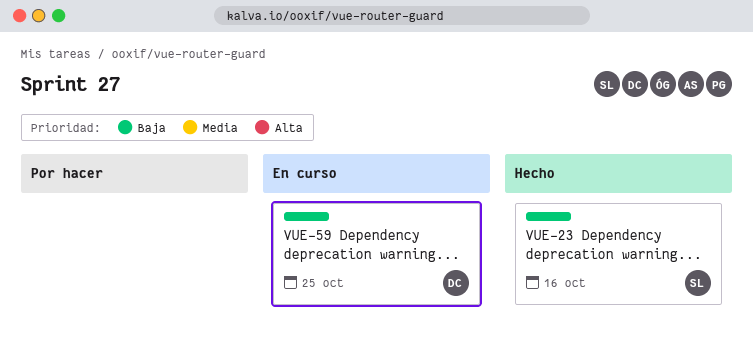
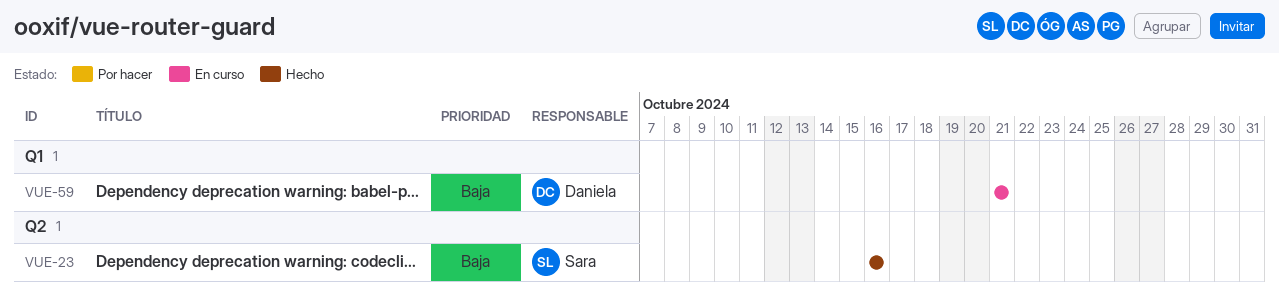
VUE-59, due: Oct 25 -> Oct 21

